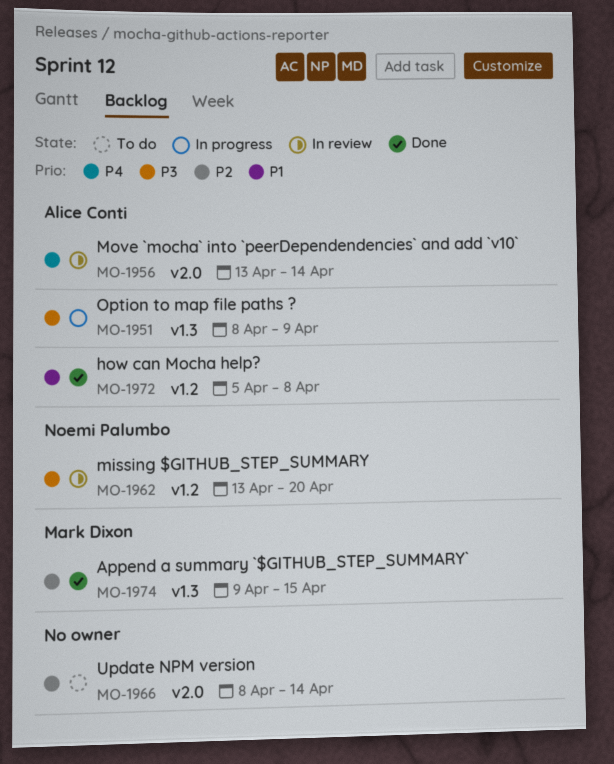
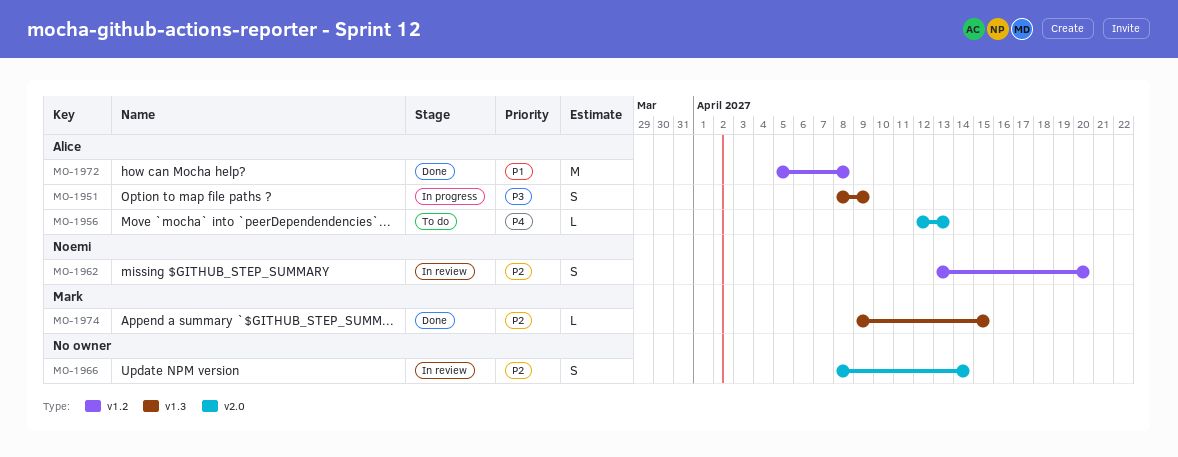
MO-1956, status: In review -> To do
MO-1956, start: Apr 13 -> Apr 12
MO-1956, due: Apr 14 -> Apr 13
MO-1962, priority: P3 -> P2
MO-1966, status: To do -> In review

